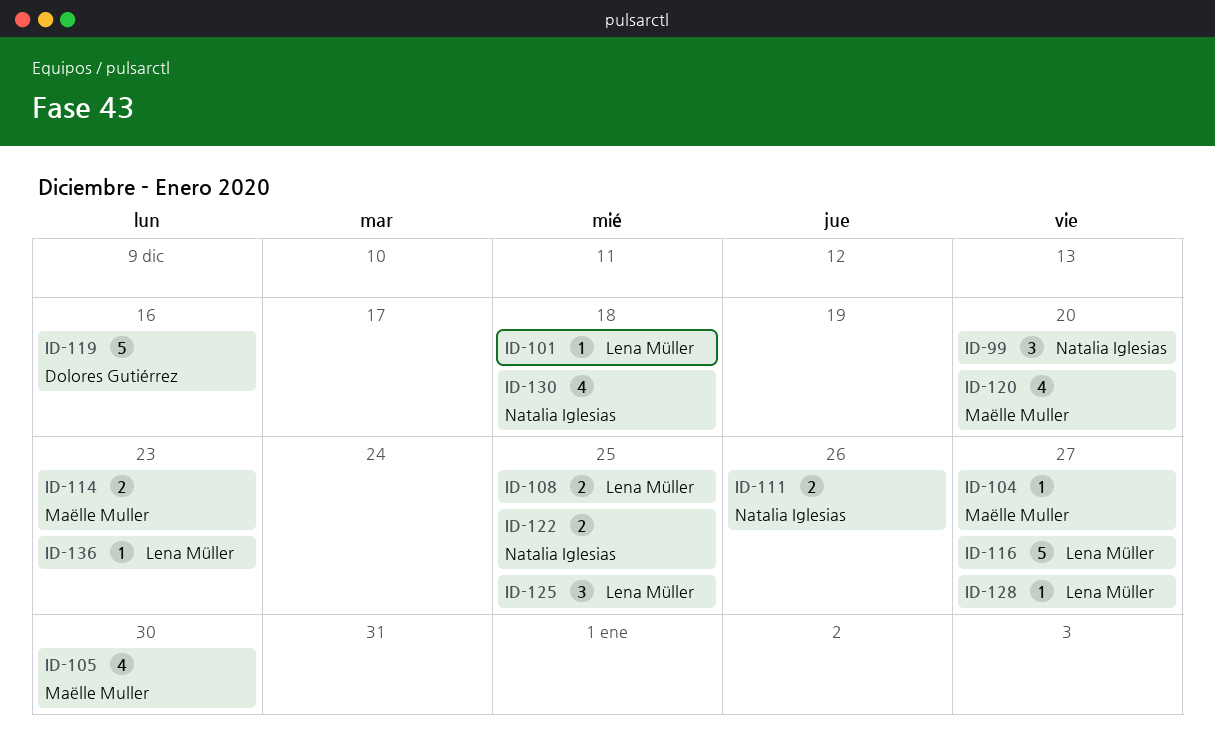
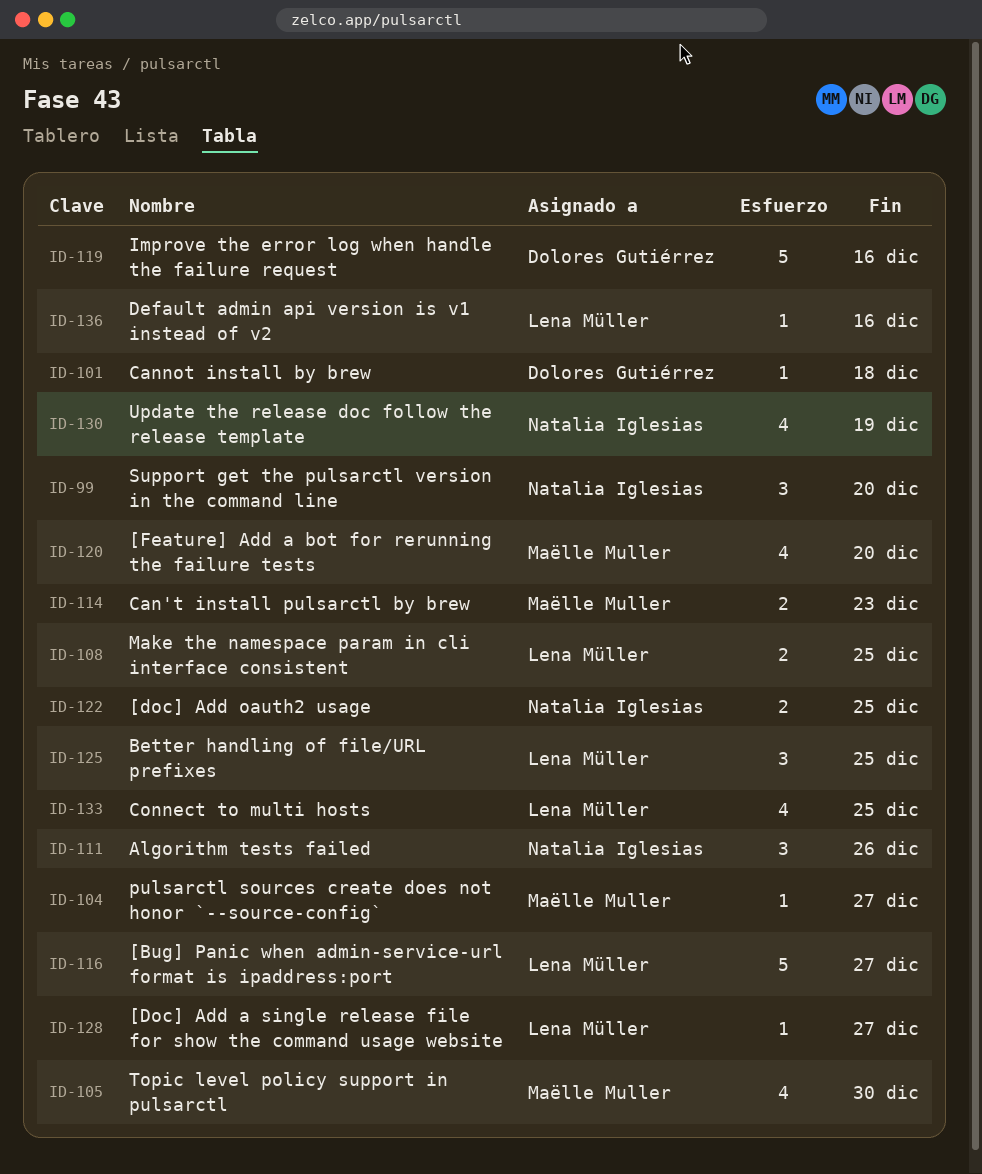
ID-101, owner: Lena Müller -> Dolores Gutiérrez
ID-111, estimate: 2 -> 3
ID-130, due: Dec 18 -> Dec 19
ID-133: none -> present
ID-136, due: Dec 23 -> Dec 16

